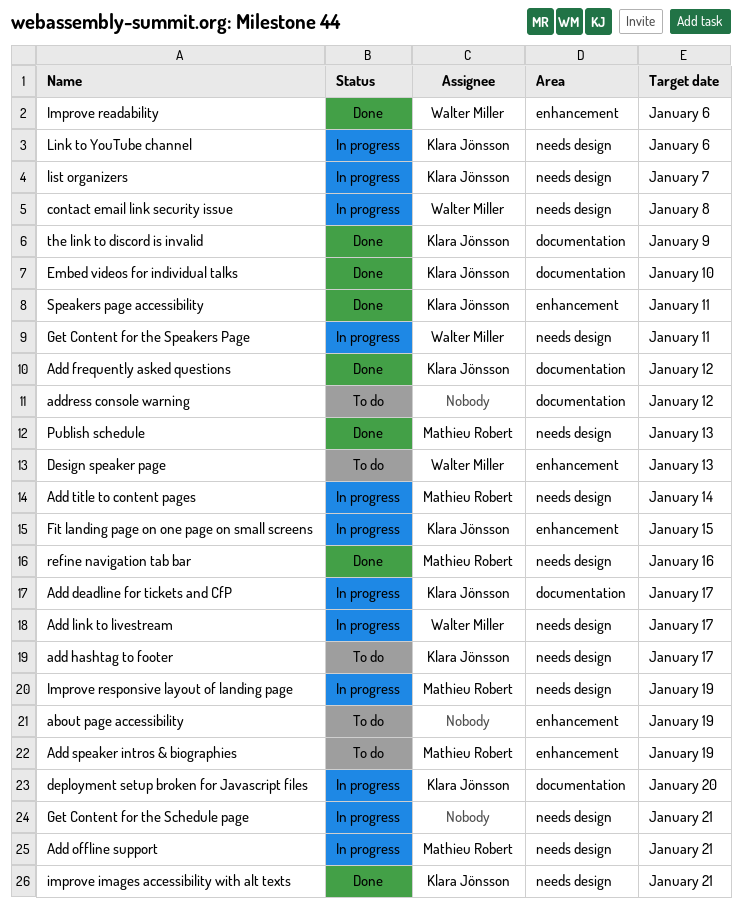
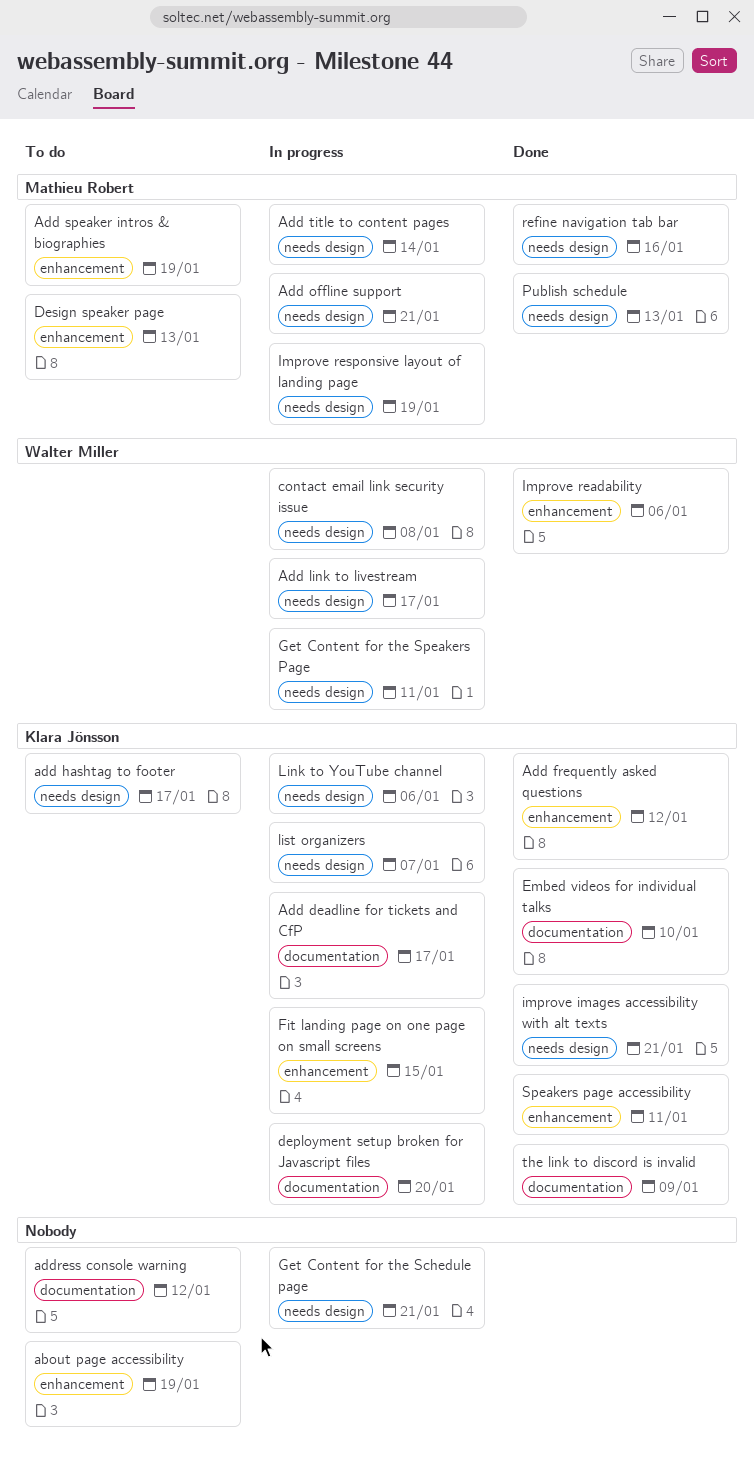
Add frequently asked questions, label: documentation -> enhancement
Design speaker page, owner: Walter Miller -> Mathieu Robert

